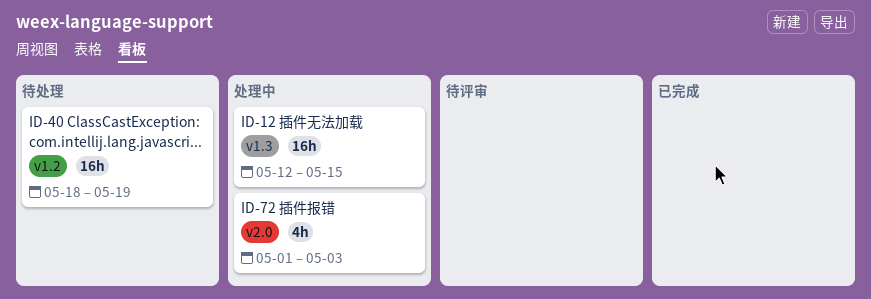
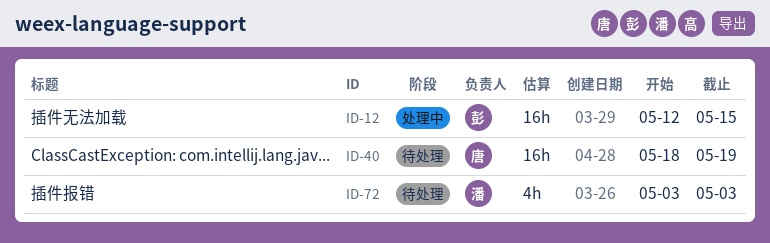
ID-72, status: 处理中 -> 待处理
ID-72, start: May 1 -> May 3

